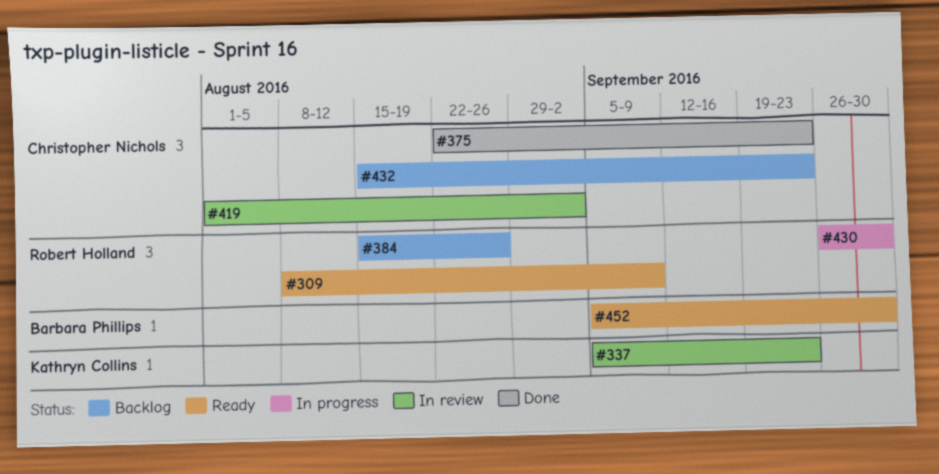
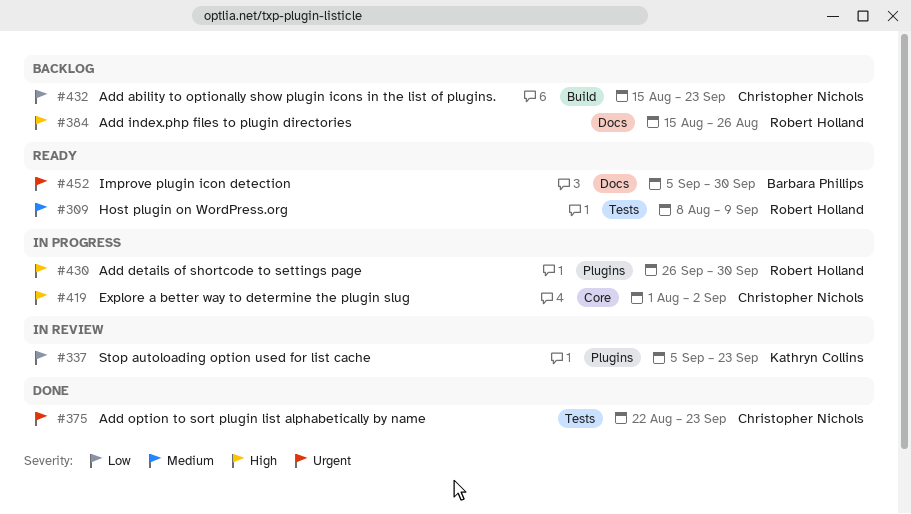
#419, status: In review -> In progress

